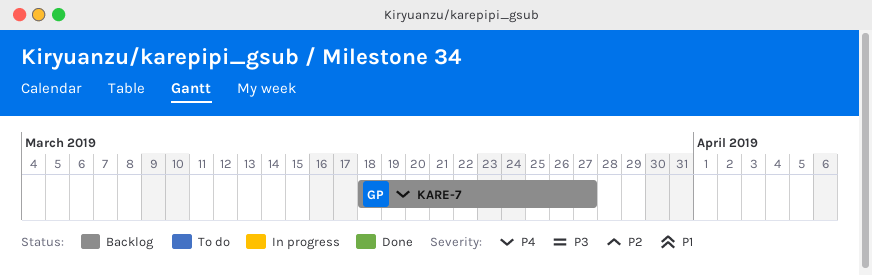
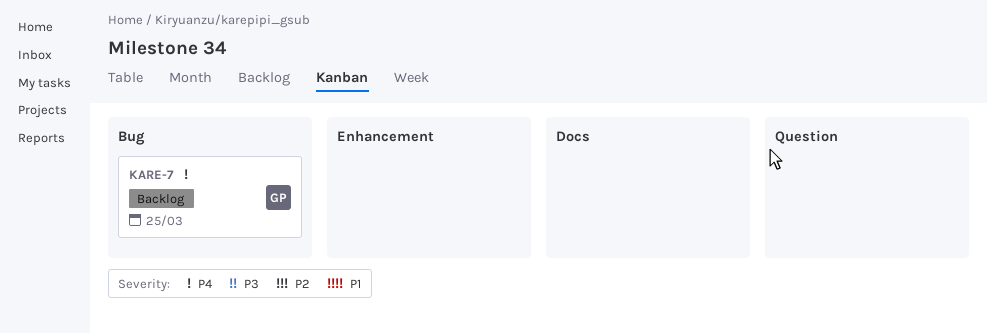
KARE-7, due: Mar 27 -> Mar 25

